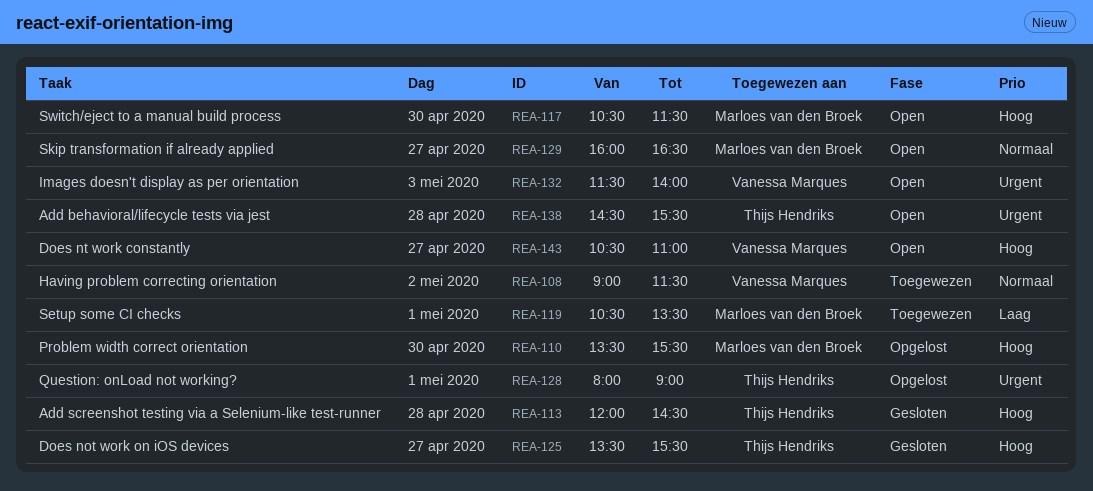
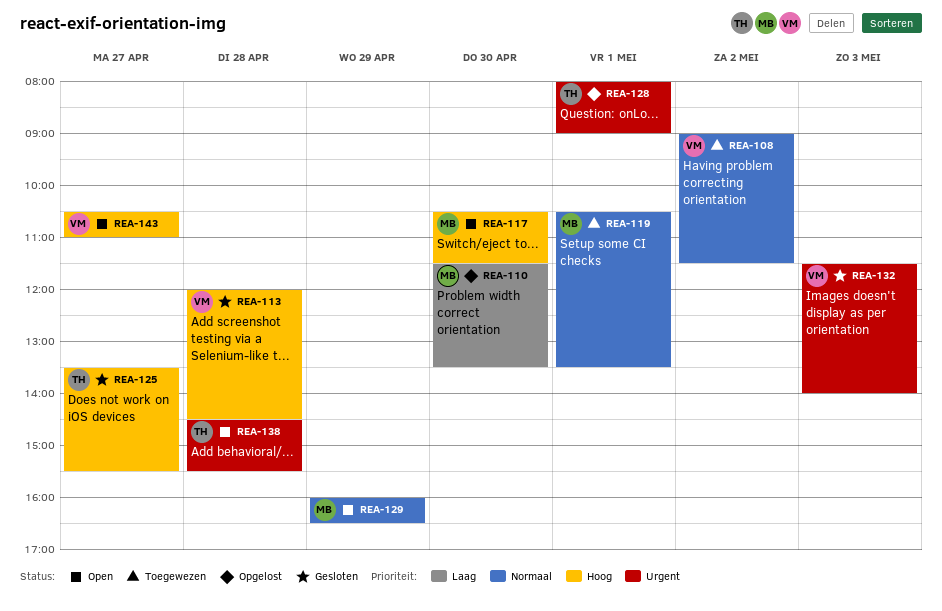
REA-110, priority: Hoog -> Laag
REA-110, begins: 13:30 -> 11:30
REA-110, ends: 15:30 -> 13:30
REA-113, owner: Thijs Hendriks -> Vanessa Marques
REA-119, priority: Laag -> Normaal
REA-129, day: Apr 27 -> Apr 29
REA-132, status: Open -> Gesloten

